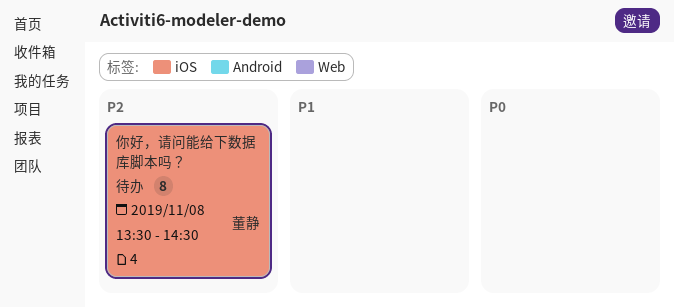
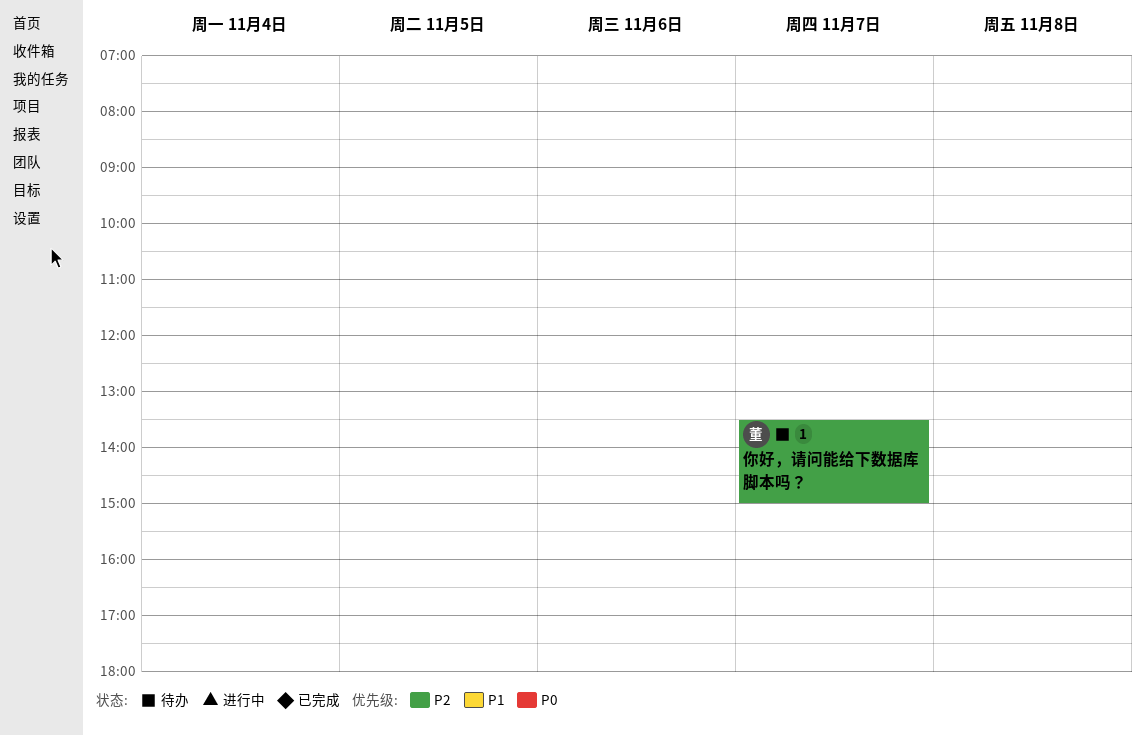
你好，请问能给下数据库脚本吗？, estimate: 8 -> 1
你好，请问能给下数据库脚本吗？, day: Nov 8 -> Nov 7
你好，请问能给下数据库脚本吗？, ends: 14:30 -> 15:00

